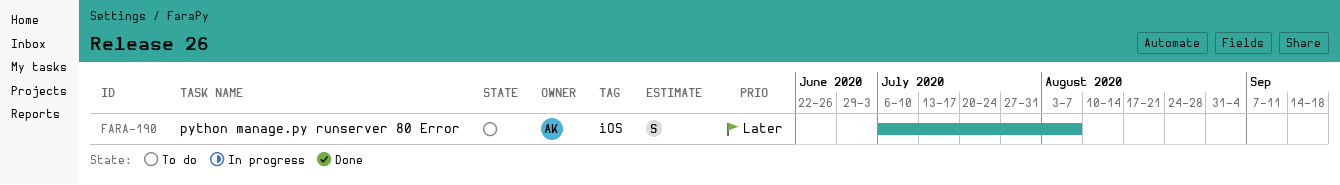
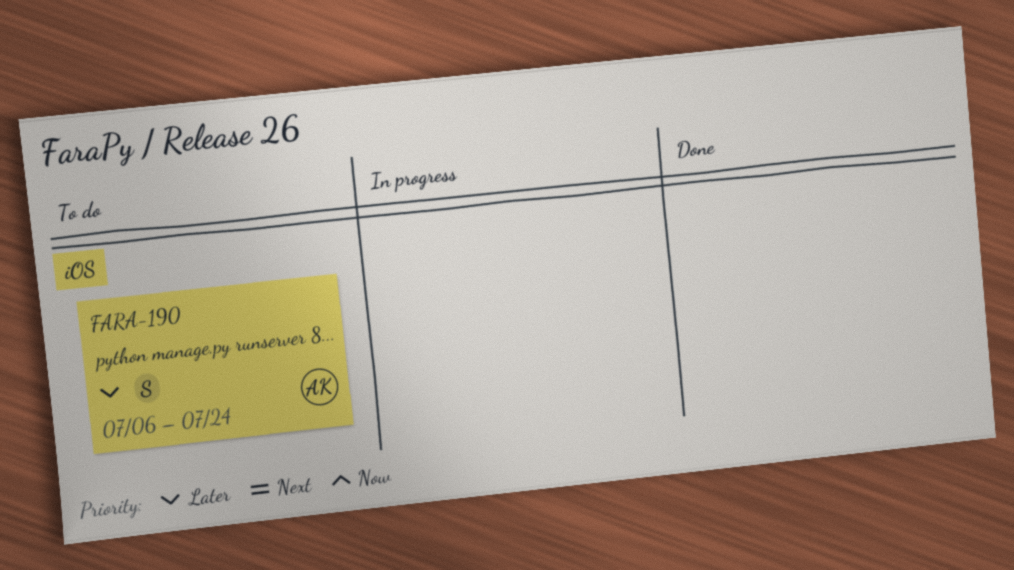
FARA-190, due: Aug 7 -> Jul 24

